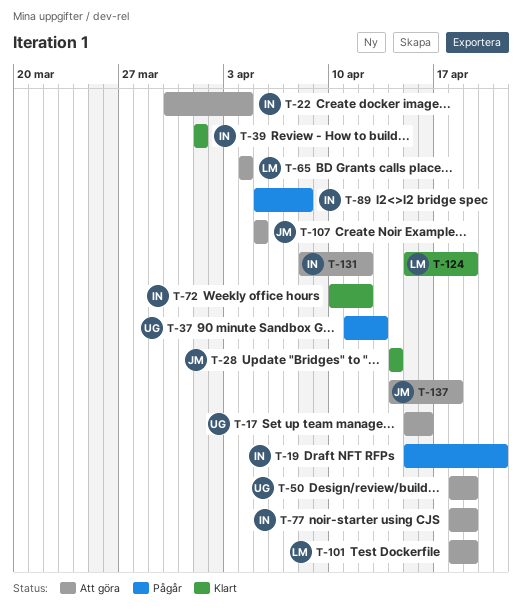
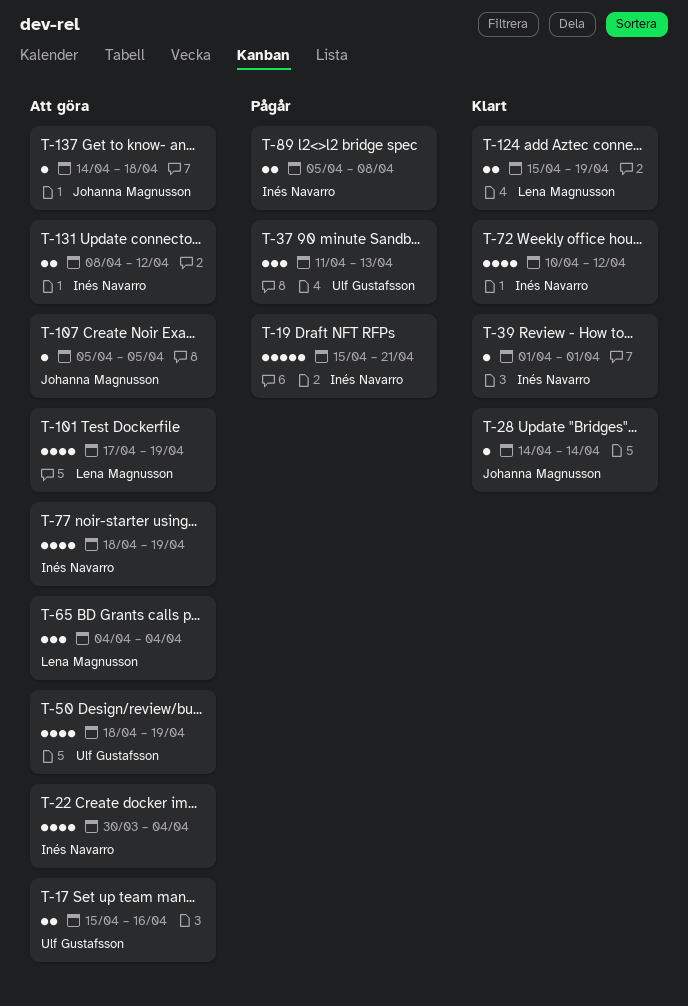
T-101, start: Apr 18 -> Apr 17

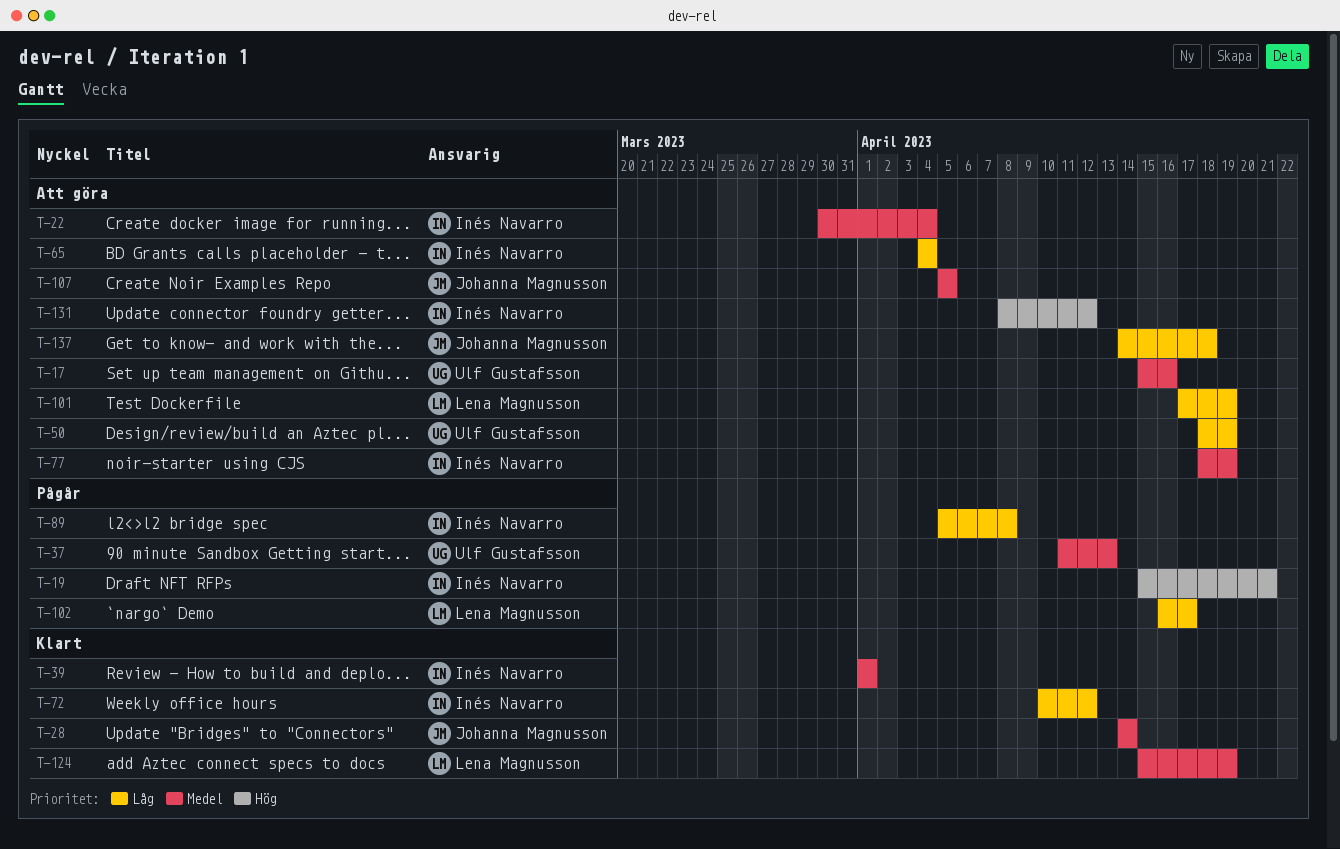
T-65, owner: Lena Magnusson -> Inés Navarro
T-102: none -> present

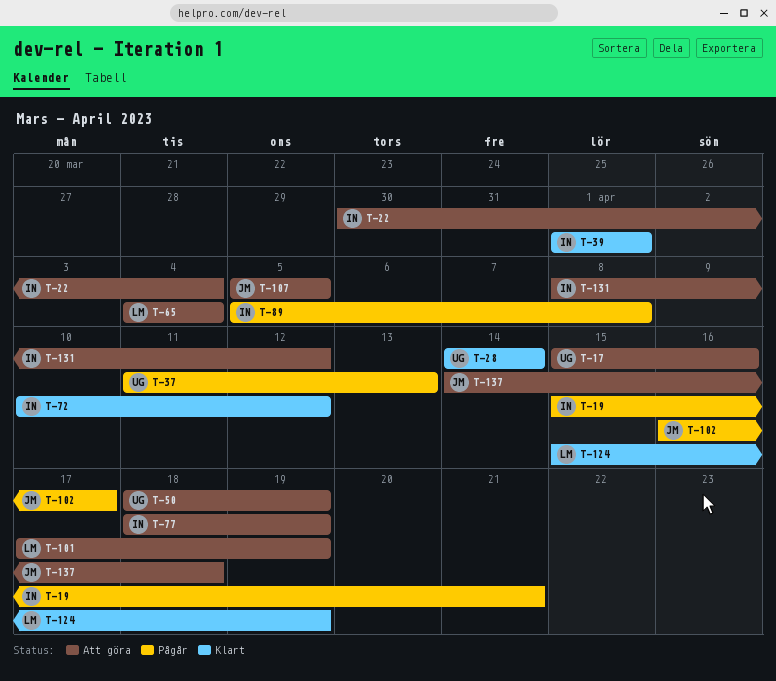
T-28, owner: Johanna Magnusson -> Ulf Gustafsson
T-65, owner: Inés Navarro -> Lena Magnusson
T-102, owner: Lena Magnusson -> Johanna Magnusson

